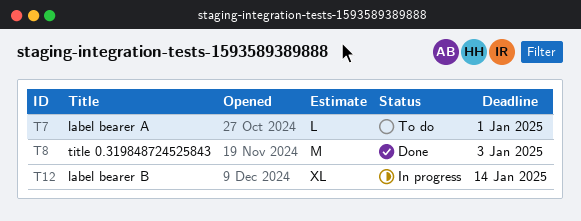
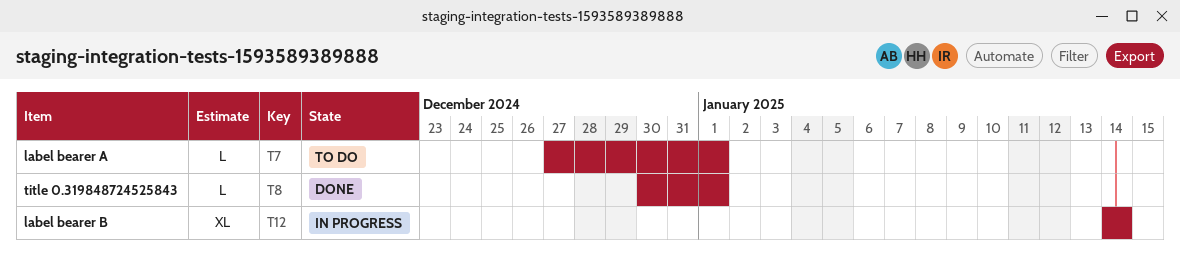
T8, estimate: M -> L
T8, due: Jan 3 -> Jan 1

